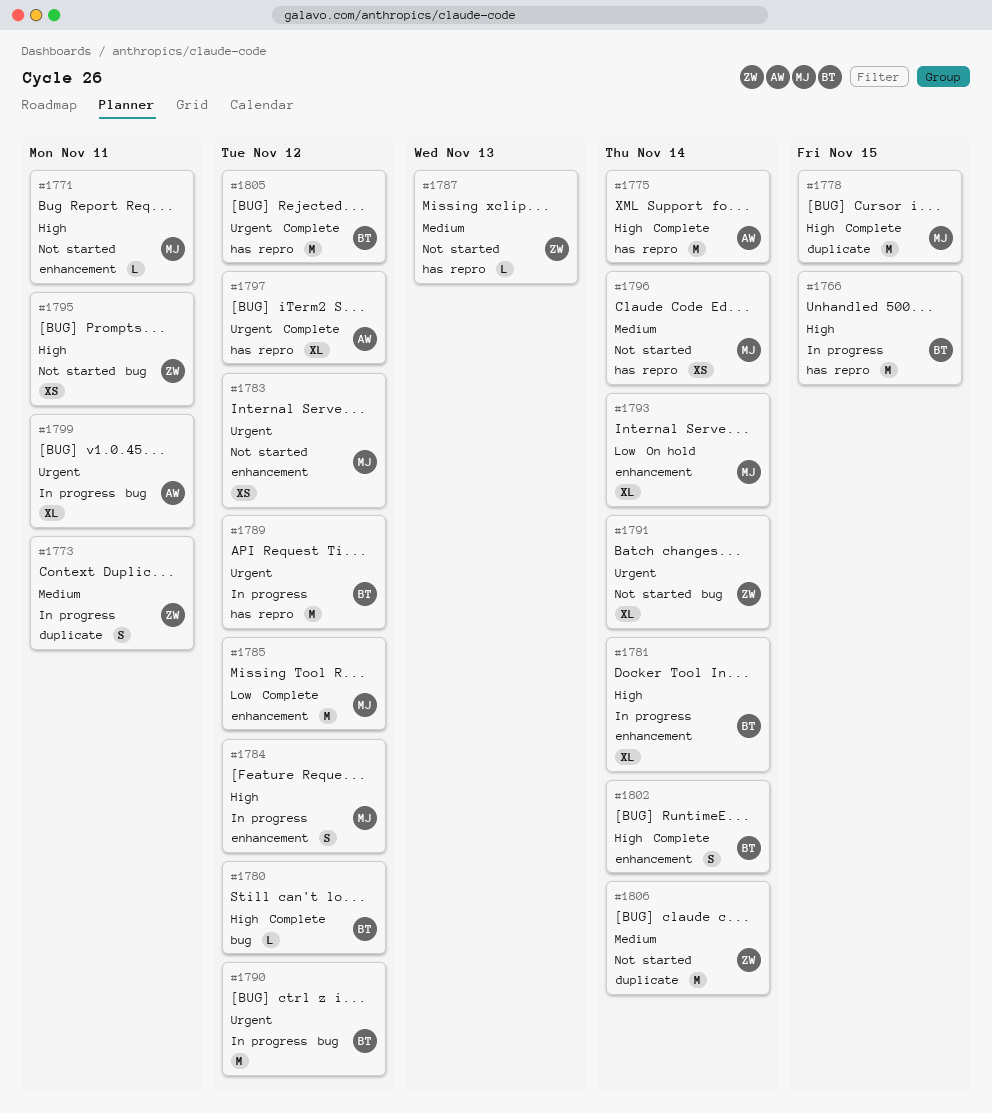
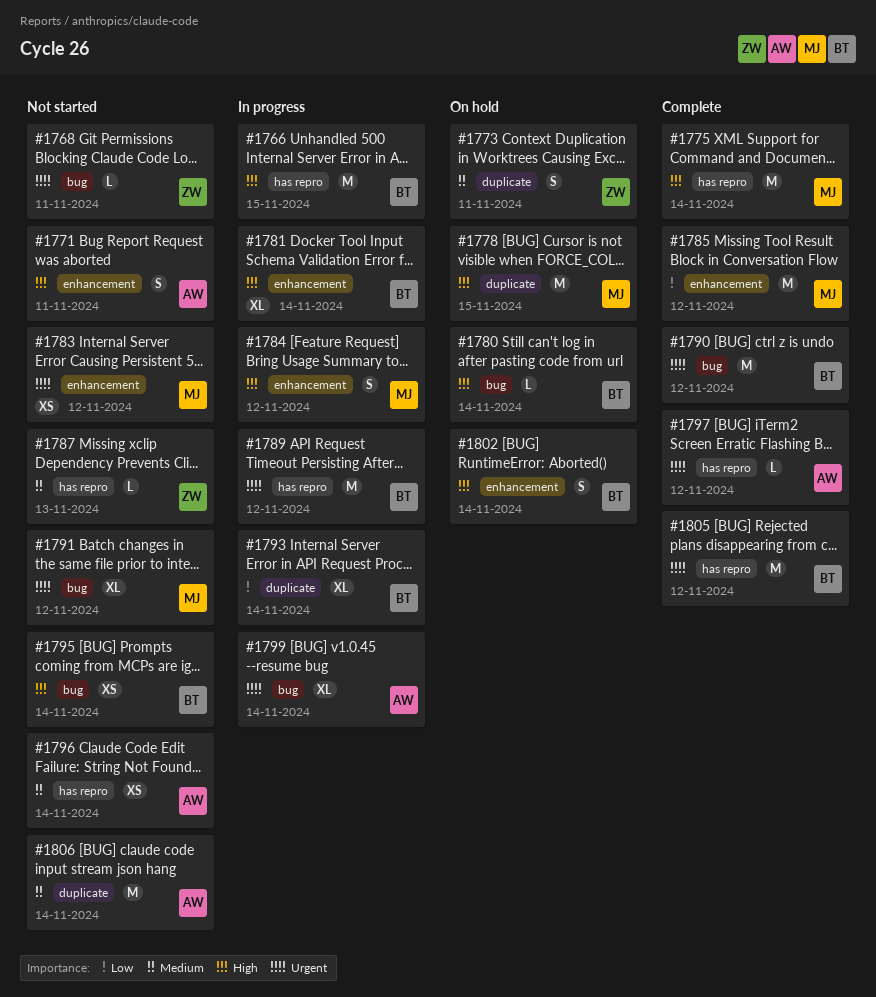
#1768: none -> present
#1771, owner: MJ -> AW
#1771, estimate: L -> S
#1773, status: In progress -> On hold
#1775, owner: AW -> MJ
#1778, status: Complete -> On hold
#1780, status: Complete -> On hold
#1780, due: Nov 12 -> Nov 14
#1790, status: In progress -> Complete
#1791, owner: ZW -> MJ
#1791, due: Nov 14 -> Nov 12
#1793, status: On hold -> In progress
#1793, owner: MJ -> BT
#1793, label: enhancement -> duplicate
#1795, owner: ZW -> BT
#1795, due: Nov 11 -> Nov 14
#1796, owner: MJ -> AW
#1797, estimate: XL -> L
#1799, due: Nov 11 -> Nov 14
#1802, status: Complete -> On hold
#1806, owner: ZW -> AW

